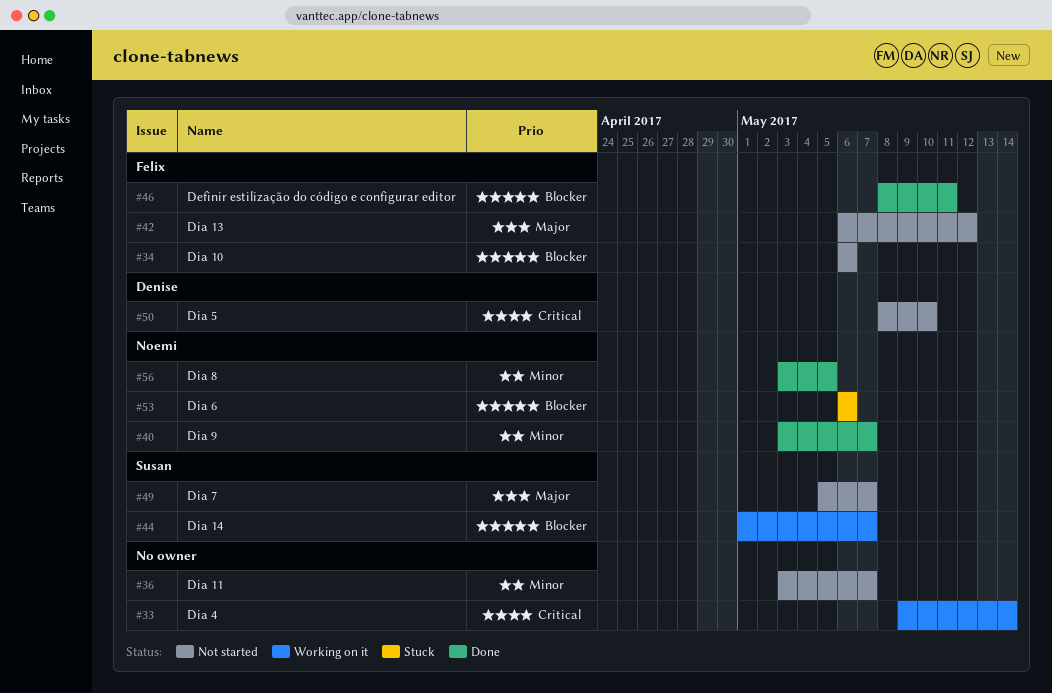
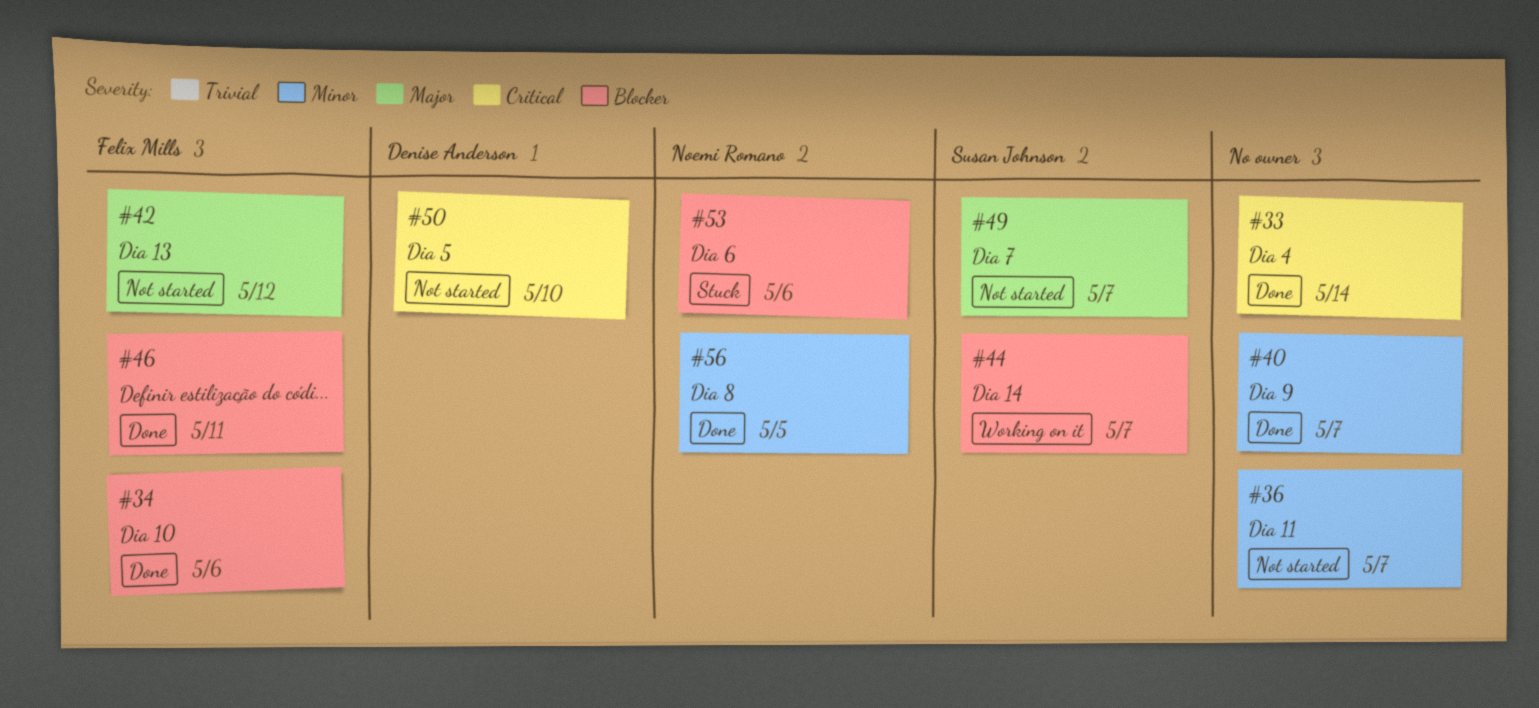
#33, status: Working on it -> Done
#34, status: Not started -> Done
#40, owner: Noemi Romano -> none

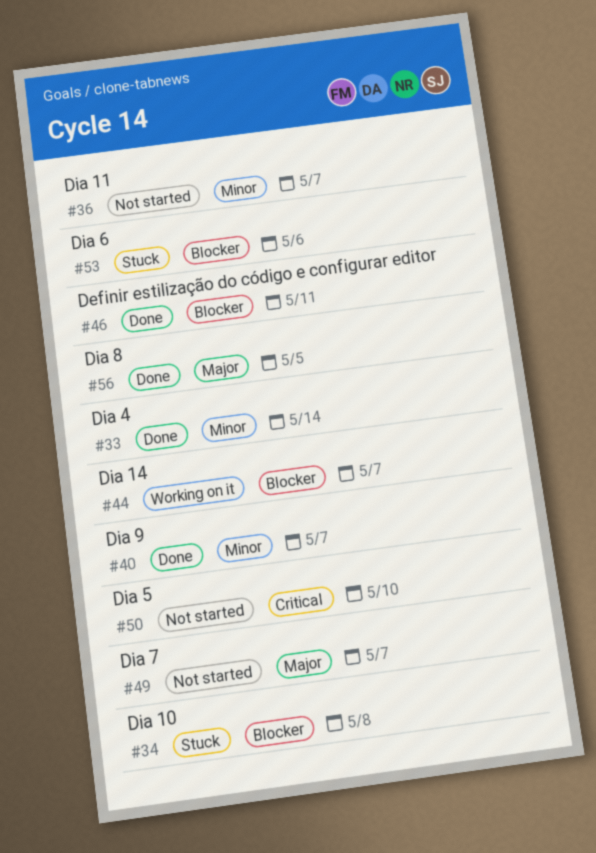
#33, priority: Critical -> Minor
#34, status: Done -> Stuck
#34, due: May 6 -> May 8
#42: present -> none
#56, priority: Minor -> Major

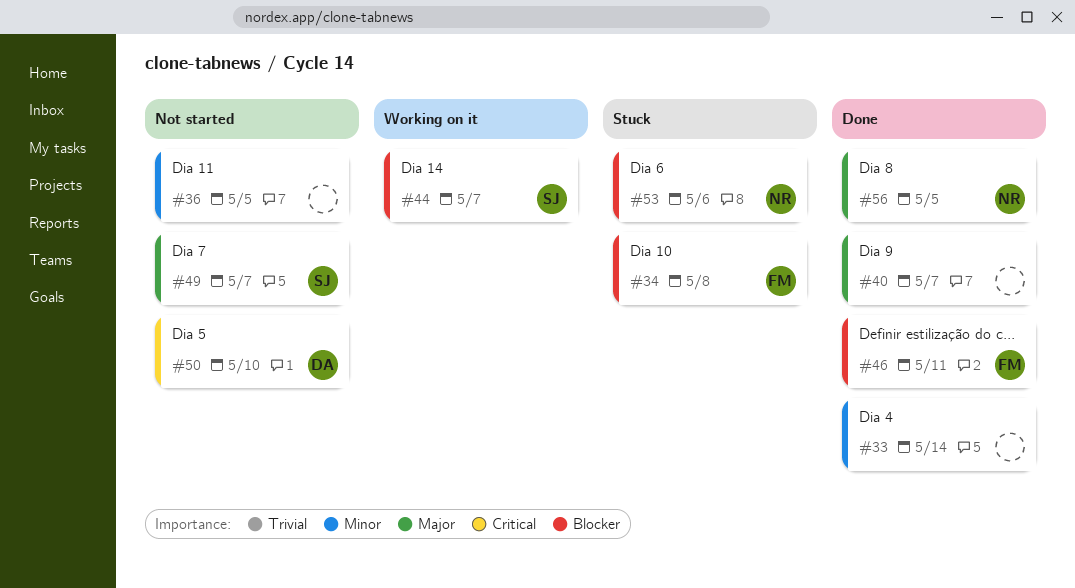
#36, due: May 7 -> May 5
#40, priority: Minor -> Major

